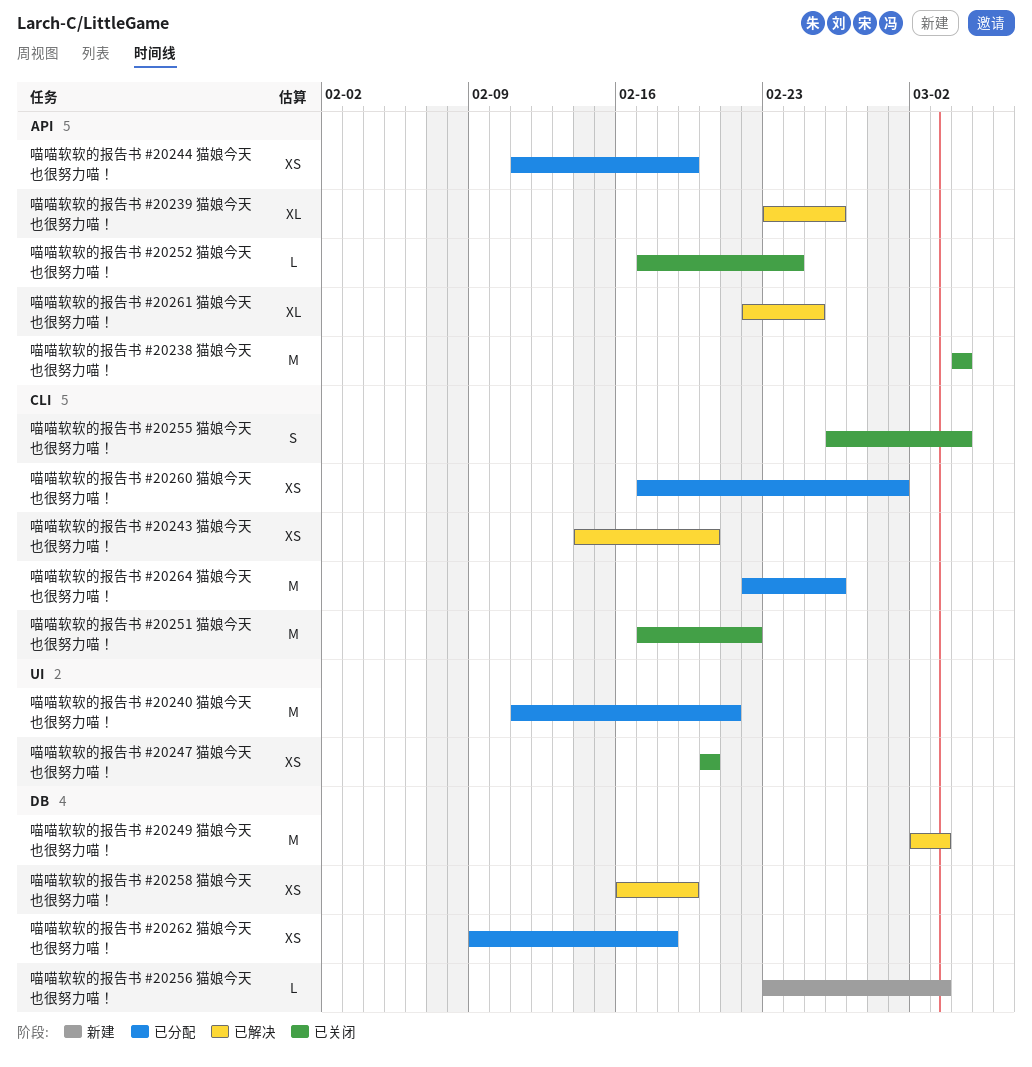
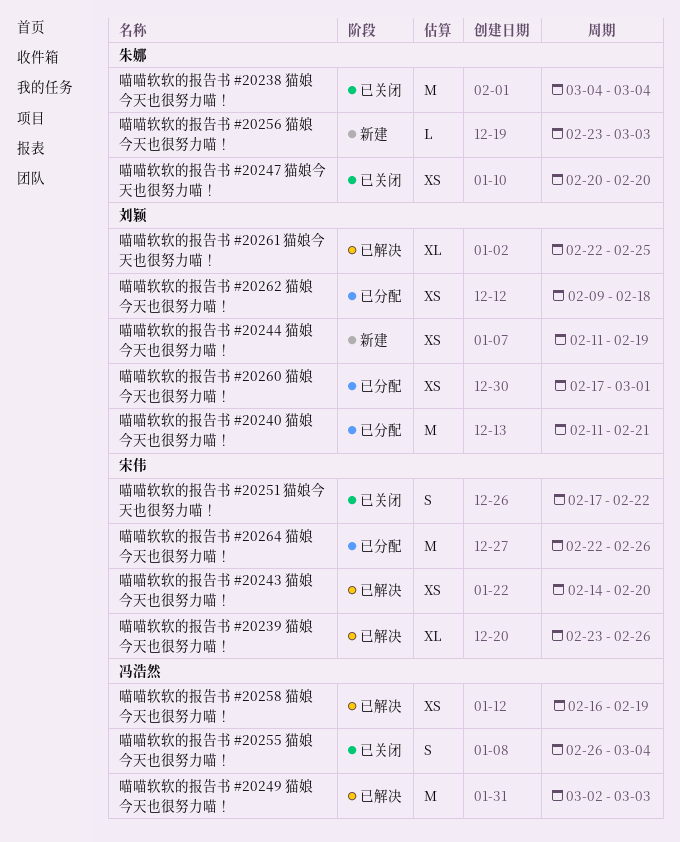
喵喵软软的报告书 #20244 猫娘今天也很努力喵！, status: 已分配 -> 新建
喵喵软软的报告书 #20251 猫娘今天也很努力喵！, estimate: M -> S
喵喵软软的报告书 #20252 猫娘今天也很努力喵！: present -> none

